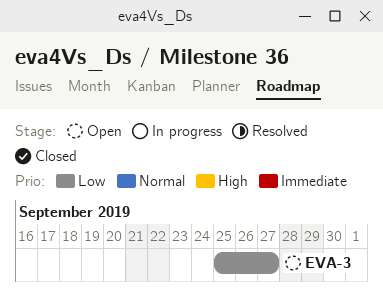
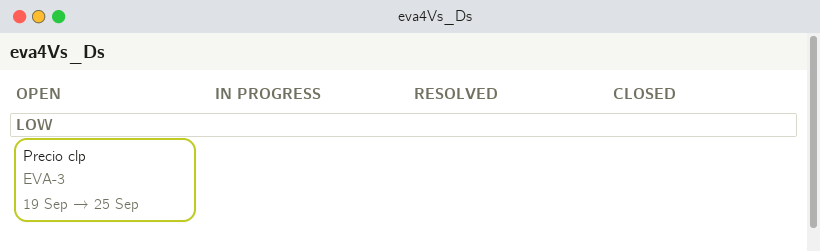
EVA-3, start: Sep 25 -> Sep 19
EVA-3, due: Sep 27 -> Sep 25

